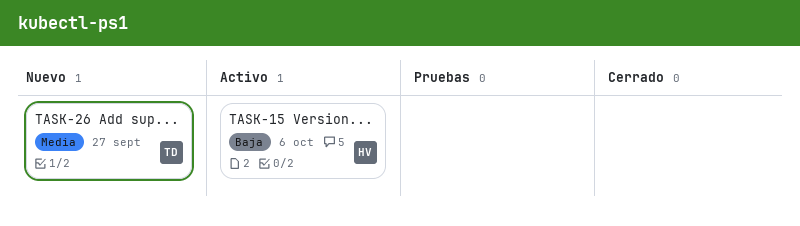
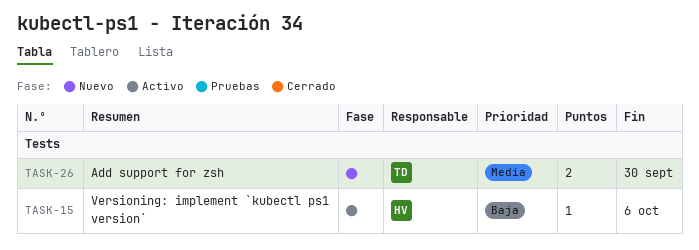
TASK-26, due: Sep 27 -> Sep 30

